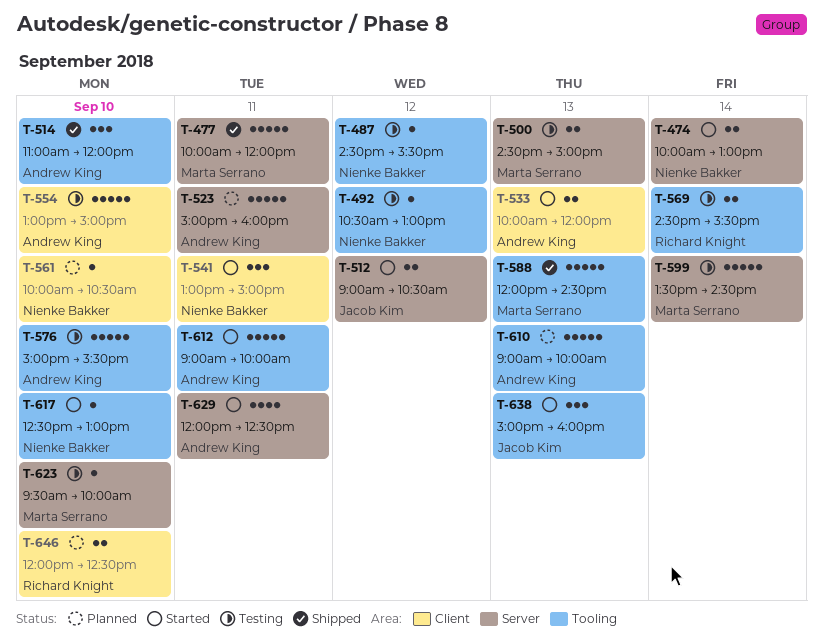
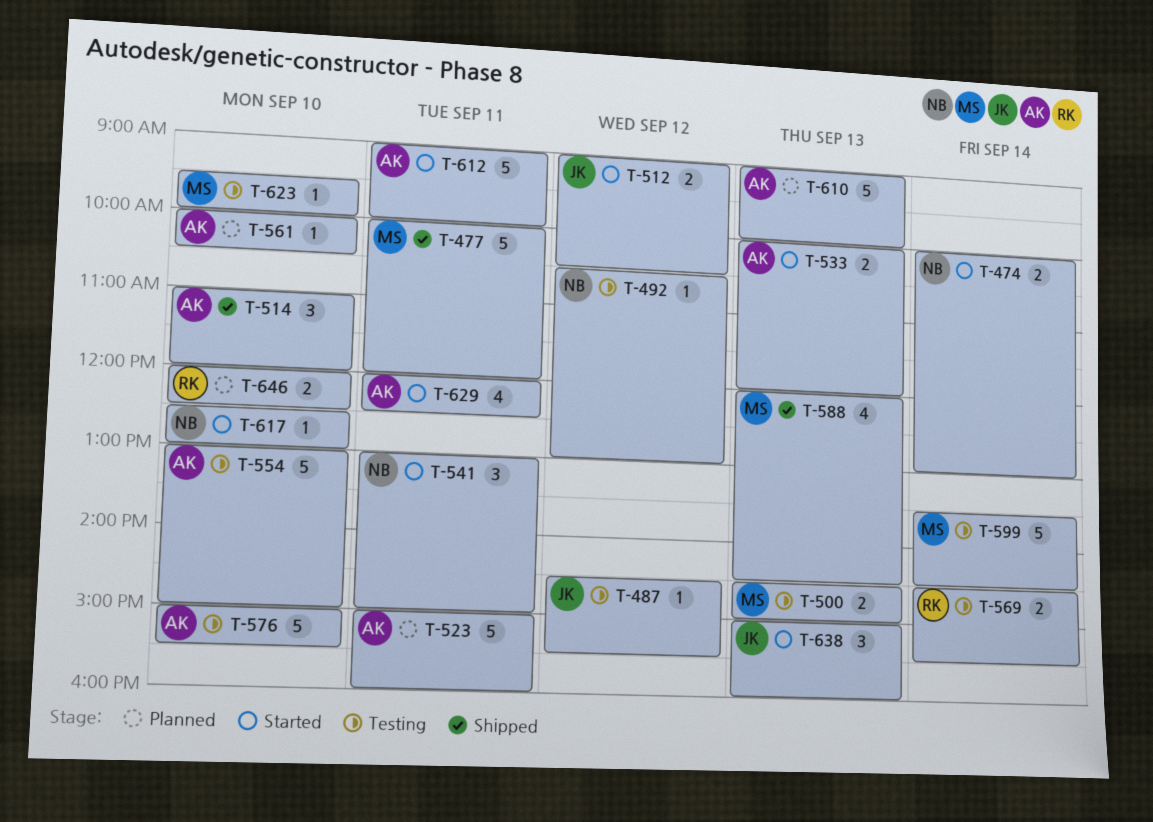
T-487, owner: Nienke Bakker -> Jacob Kim
T-561, owner: Nienke Bakker -> Andrew King
T-588, estimate: 5 -> 4

